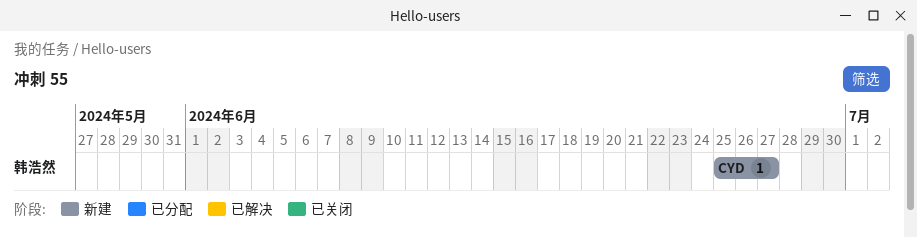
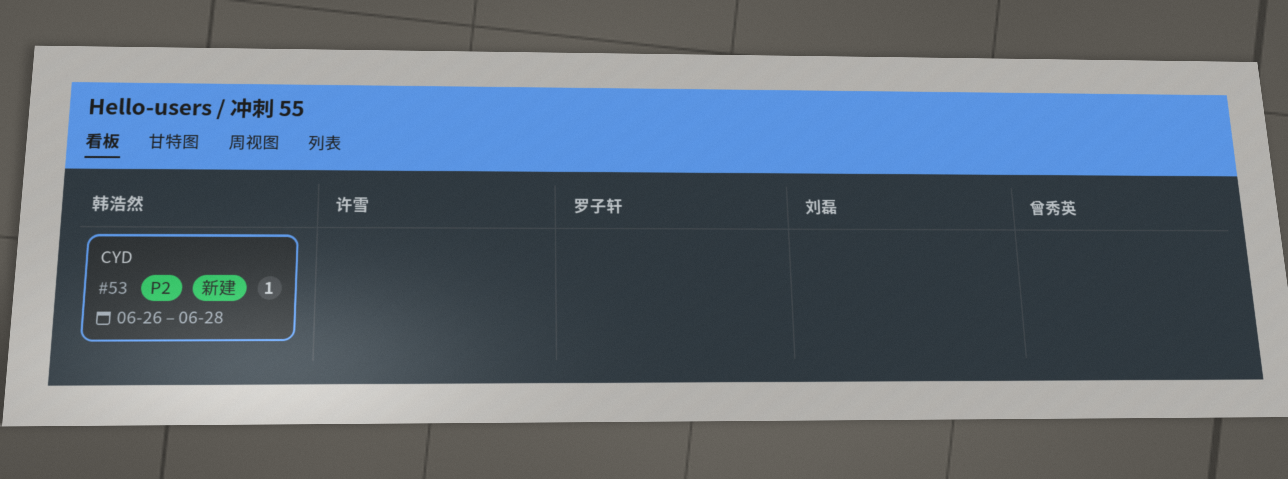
CYD, start: Jun 25 -> Jun 26
CYD, due: Jun 27 -> Jun 28

